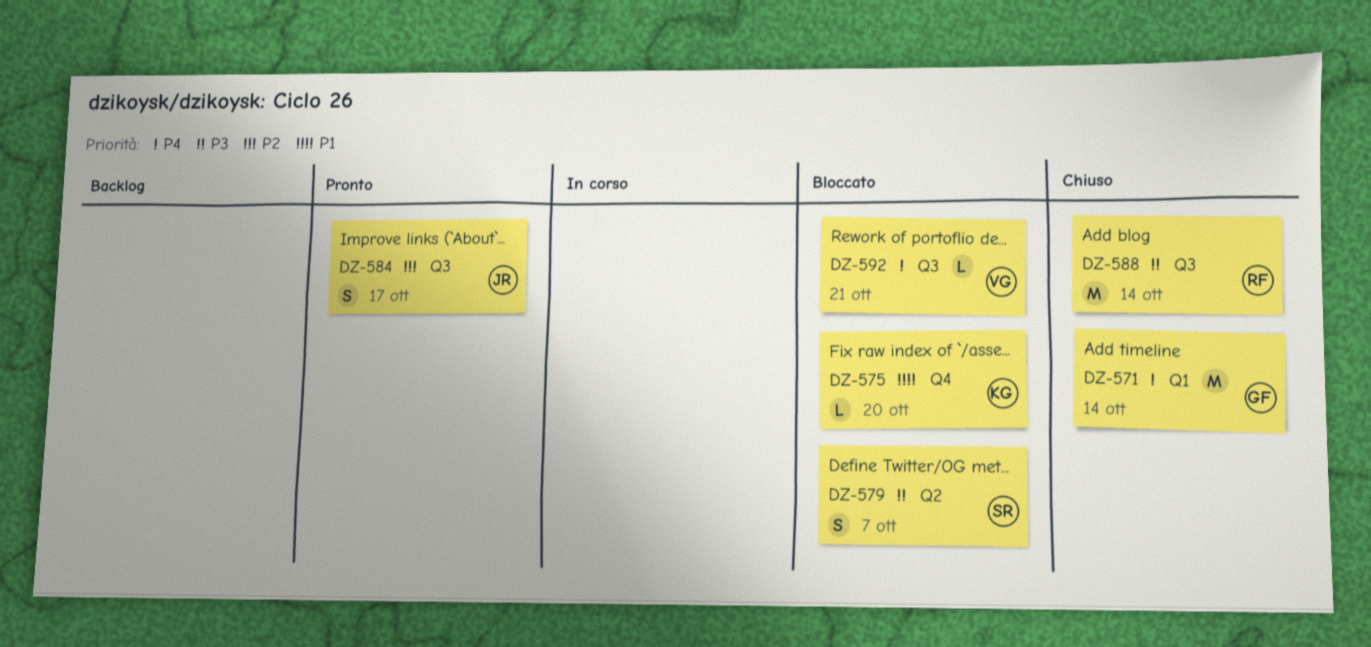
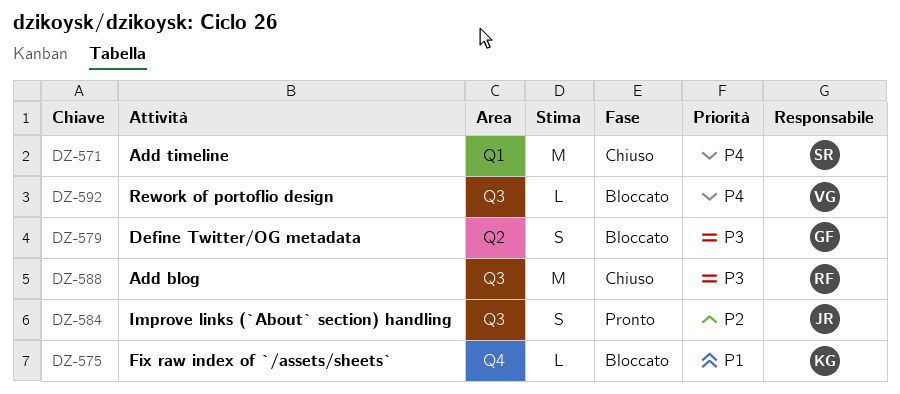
DZ-571, owner: GF -> SR
DZ-579, owner: SR -> GF

